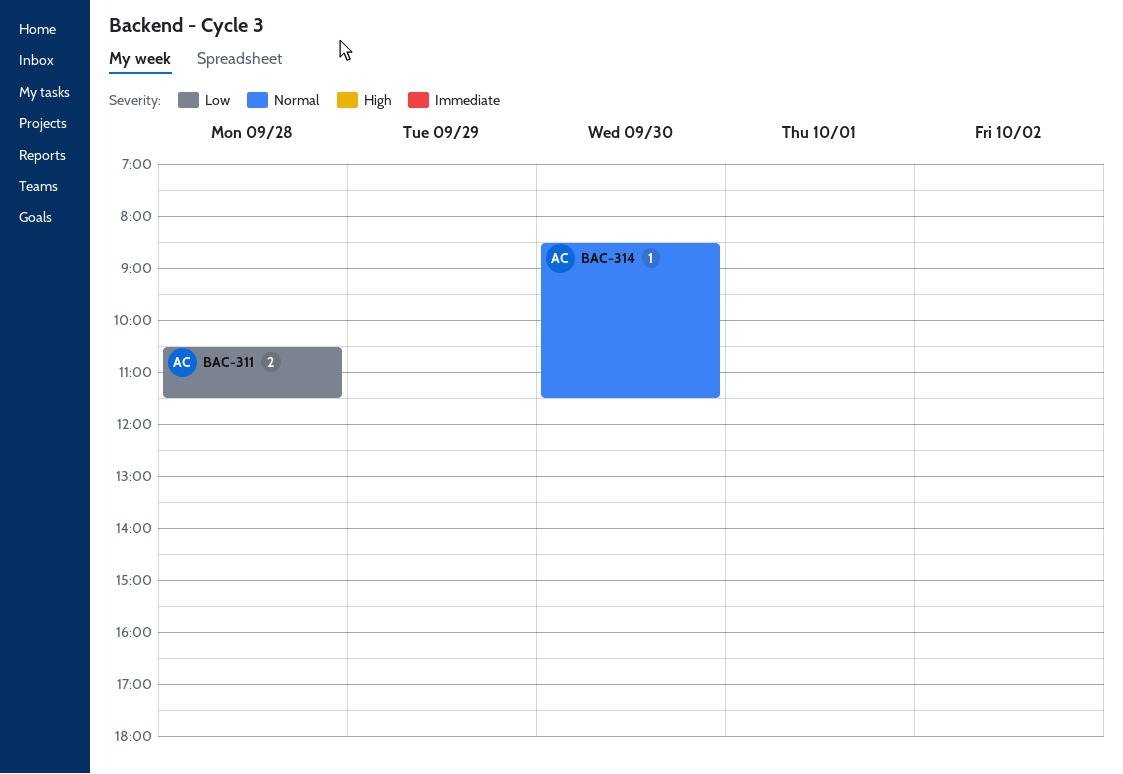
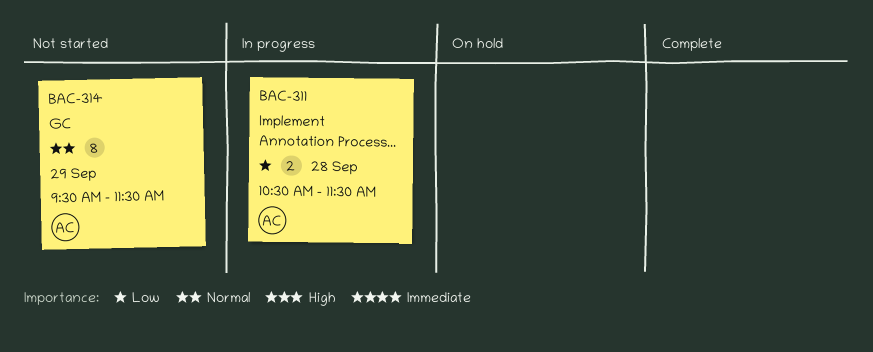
BAC-314, estimate: 1 -> 8
BAC-314, day: Sep 30 -> Sep 29
BAC-314, begins: 08:30 -> 09:30

